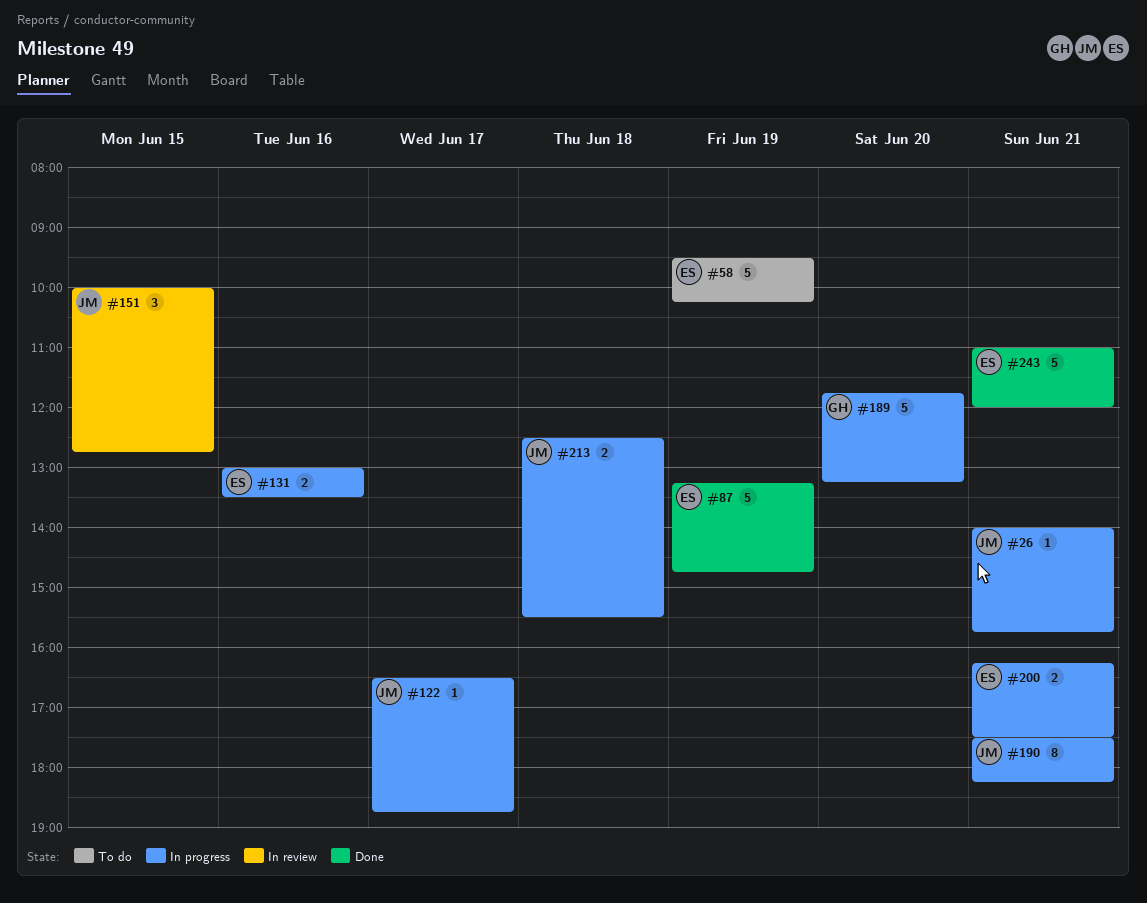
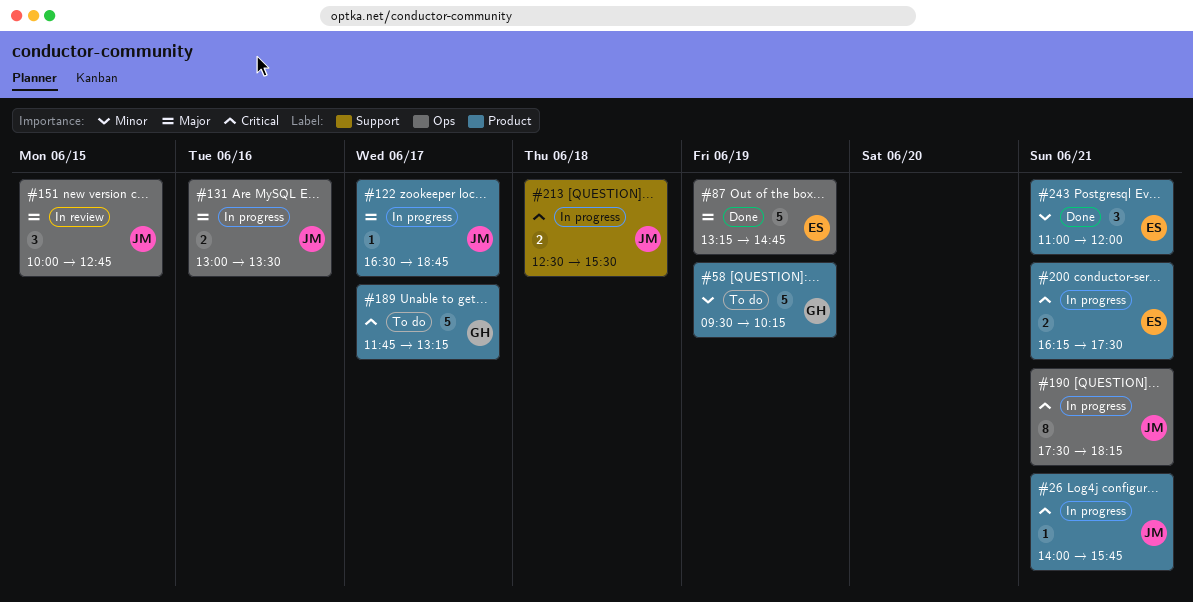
#58, owner: ES -> GH
#131, owner: ES -> JM
#189, status: In progress -> To do
#189, day: Jun 20 -> Jun 17
#243, estimate: 5 -> 3

